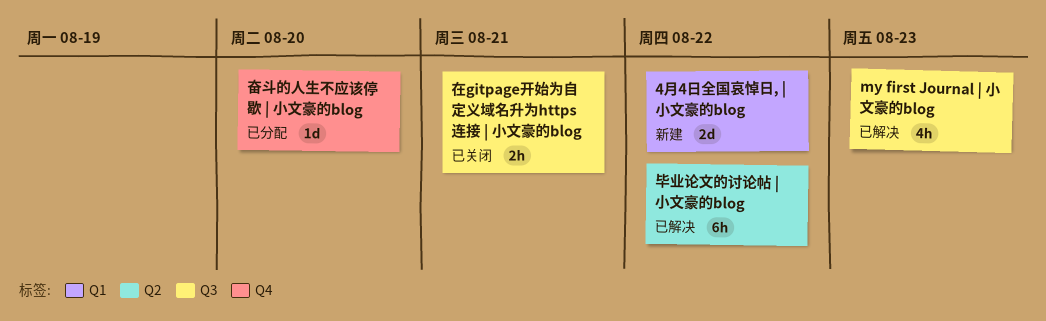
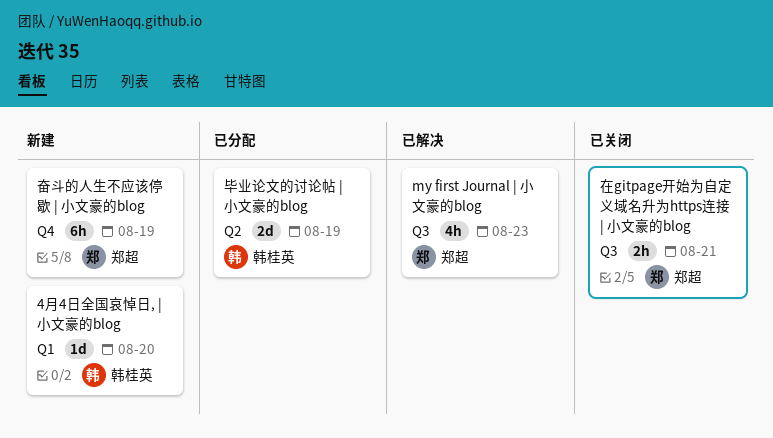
4月4日全国哀悼日, | 小文豪的blog, estimate: 2d -> 1d
4月4日全国哀悼日, | 小文豪的blog, due: Aug 22 -> Aug 20
奋斗的人生不应该停歇 | 小文豪的blog, status: 已分配 -> 新建
奋斗的人生不应该停歇 | 小文豪的blog, estimate: 1d -> 6h
奋斗的人生不应该停歇 | 小文豪的blog, due: Aug 20 -> Aug 19
毕业论文的讨论帖 | 小文豪的blog, status: 已解决 -> 已分配
毕业论文的讨论帖 | 小文豪的blog, estimate: 6h -> 2d
毕业论文的讨论帖 | 小文豪的blog, due: Aug 22 -> Aug 19

